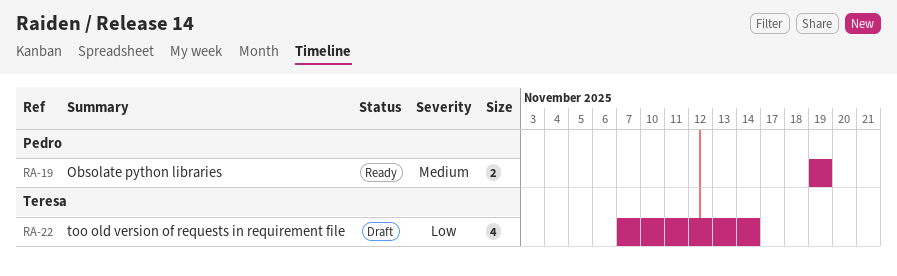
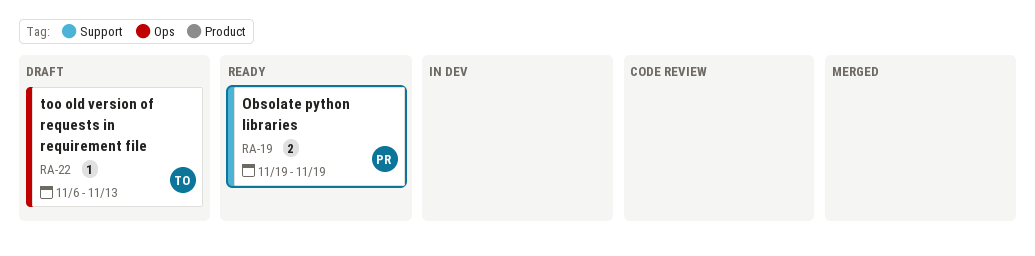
RA-22, estimate: 4 -> 1
RA-22, start: Nov 7 -> Nov 6
RA-22, due: Nov 14 -> Nov 13

